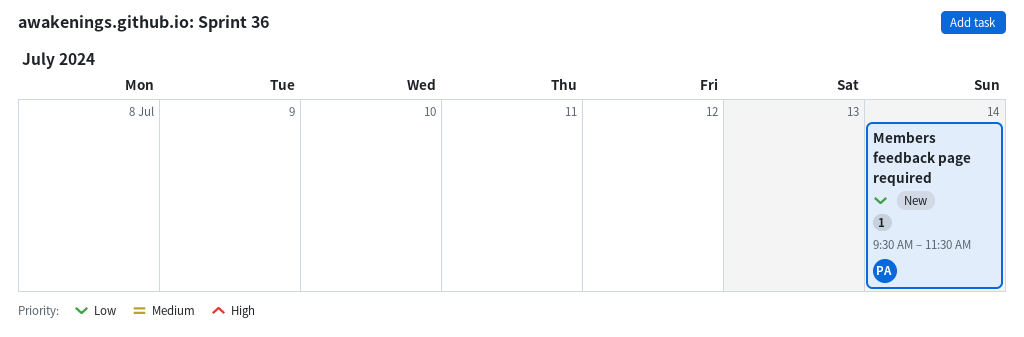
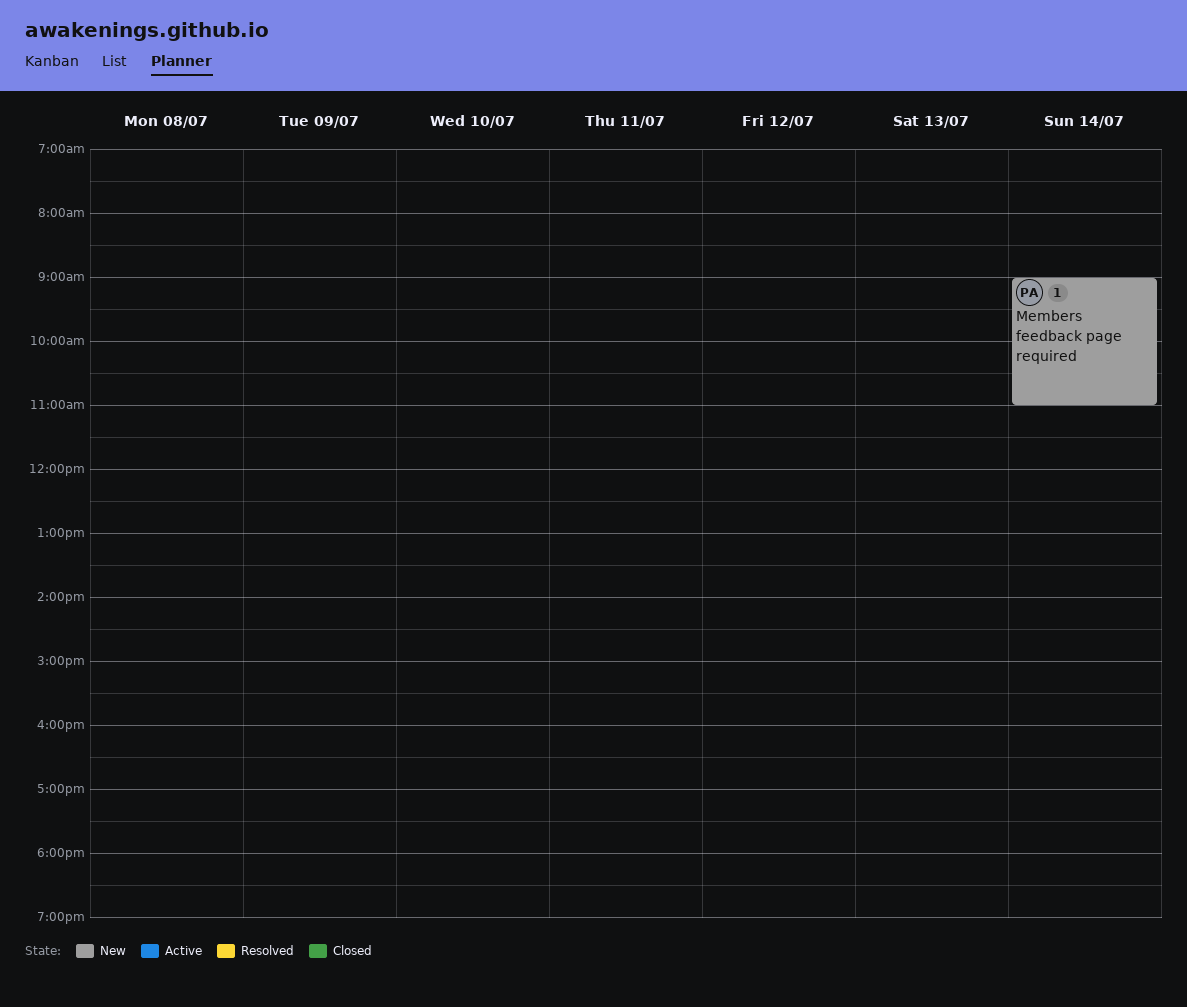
Members feedback page required, begins: 09:30 -> 09:00
Members feedback page required, ends: 11:30 -> 11:00

